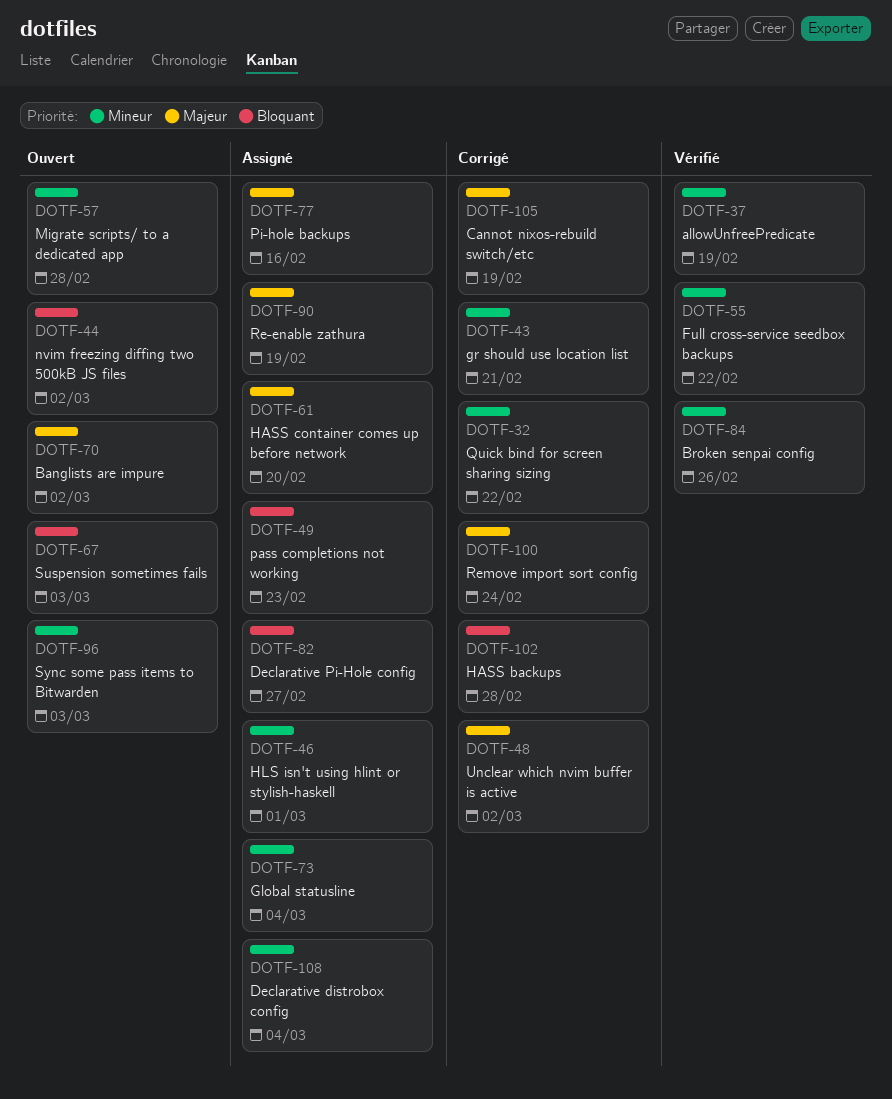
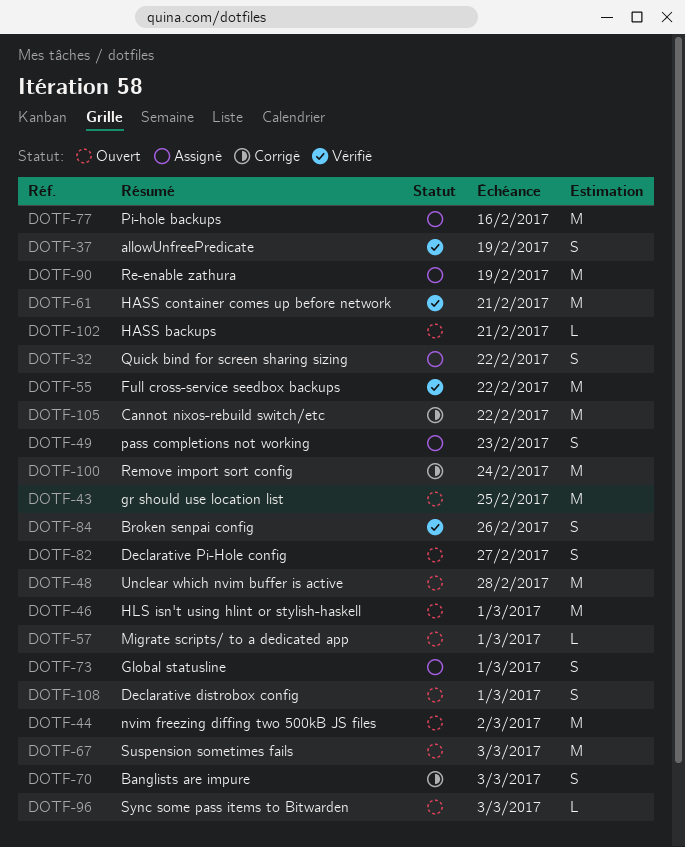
DOTF-32, status: Corrigé -> Assigné
DOTF-43, status: Corrigé -> Ouvert
DOTF-43, due: Feb 21 -> Feb 25
DOTF-46, status: Assigné -> Ouvert
DOTF-48, status: Corrigé -> Ouvert
DOTF-48, due: Mar 2 -> Feb 28
DOTF-57, due: Feb 28 -> Mar 1
DOTF-61, status: Assigné -> Vérifié
DOTF-61, due: Feb 20 -> Feb 21
DOTF-70, status: Ouvert -> Corrigé
DOTF-70, due: Mar 2 -> Mar 3
DOTF-73, due: Mar 4 -> Mar 1
DOTF-82, status: Assigné -> Ouvert
DOTF-102, status: Corrigé -> Ouvert
DOTF-102, due: Feb 28 -> Feb 21
DOTF-105, due: Feb 19 -> Feb 22
DOTF-108, status: Assigné -> Ouvert
DOTF-108, due: Mar 4 -> Mar 1

